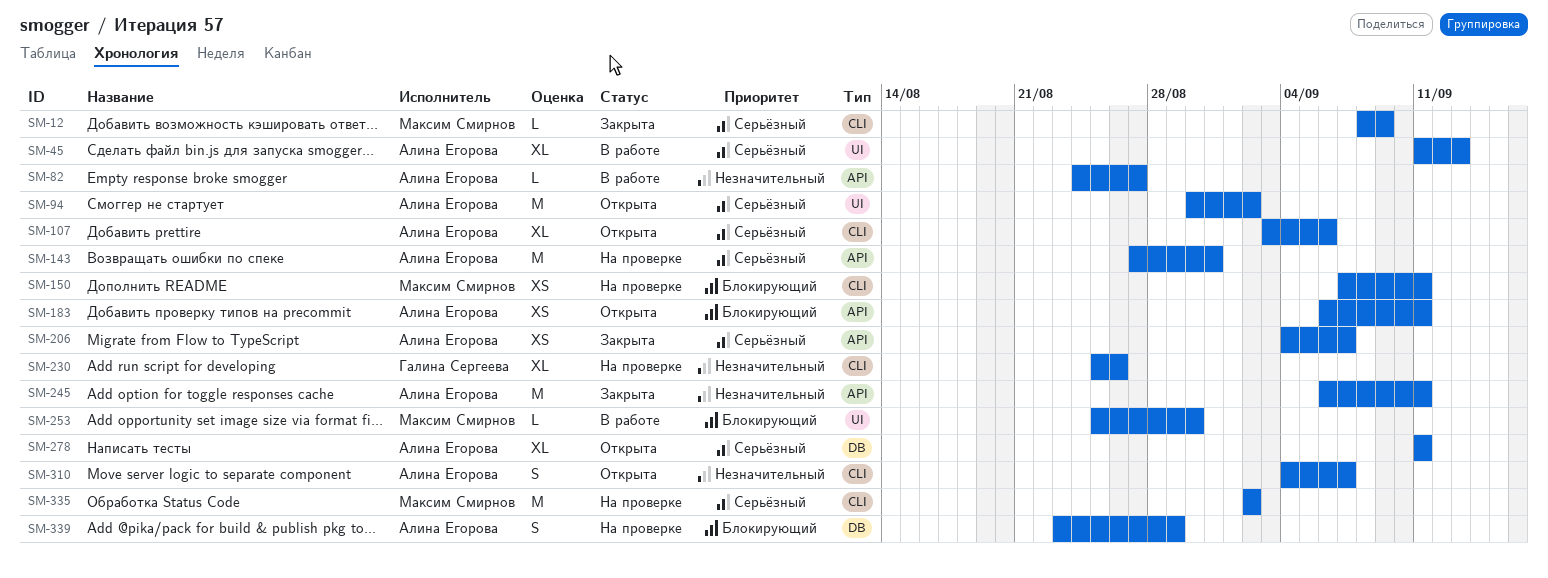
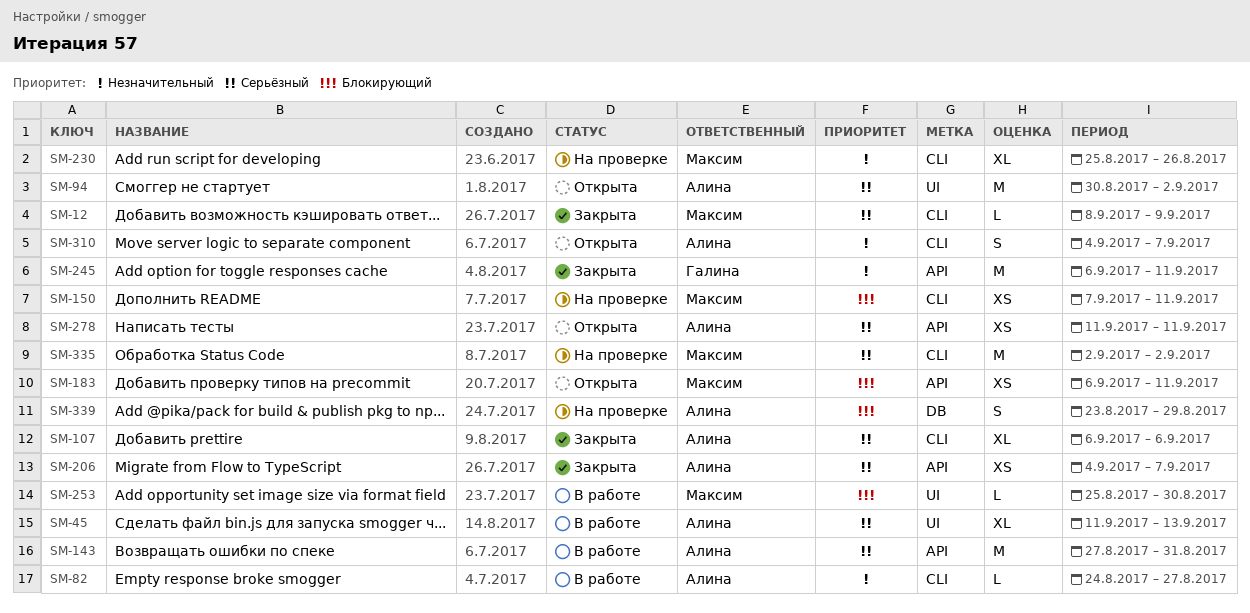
SM-82, label: API -> CLI
SM-107, status: Открыта -> Закрыта
SM-107, start: Sep 3 -> Sep 6
SM-143, status: На проверке -> В работе
SM-183, owner: Алина Егорова -> Максим Смирнов
SM-230, owner: Галина Сергеева -> Максим Смирнов
SM-245, owner: Алина Егорова -> Галина Сергеева
SM-278, label: DB -> API
SM-278, estimate: XL -> XS

